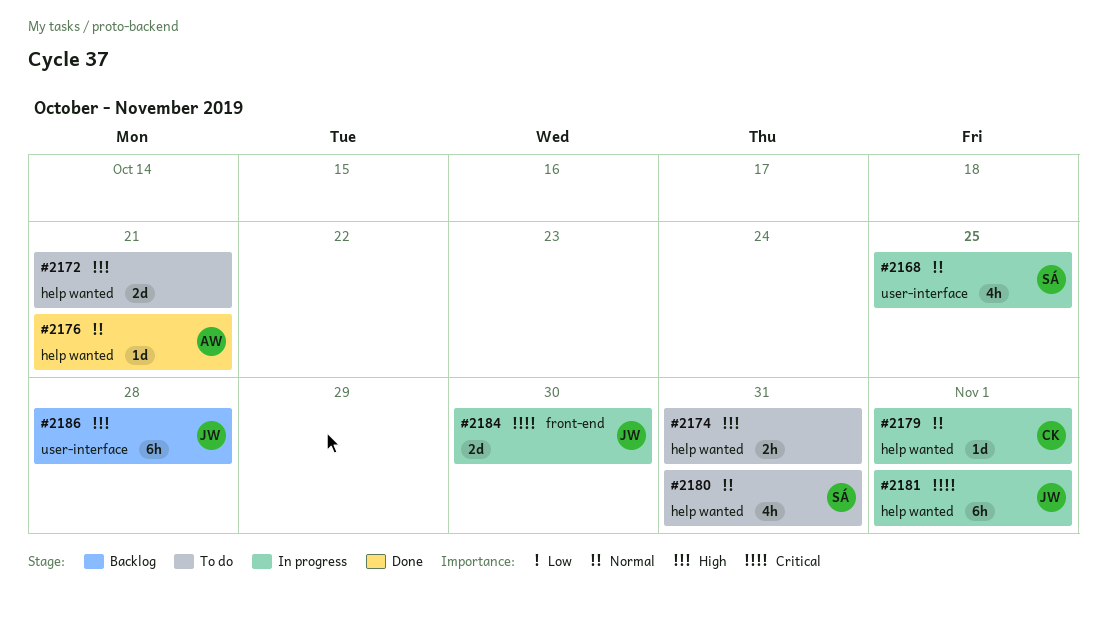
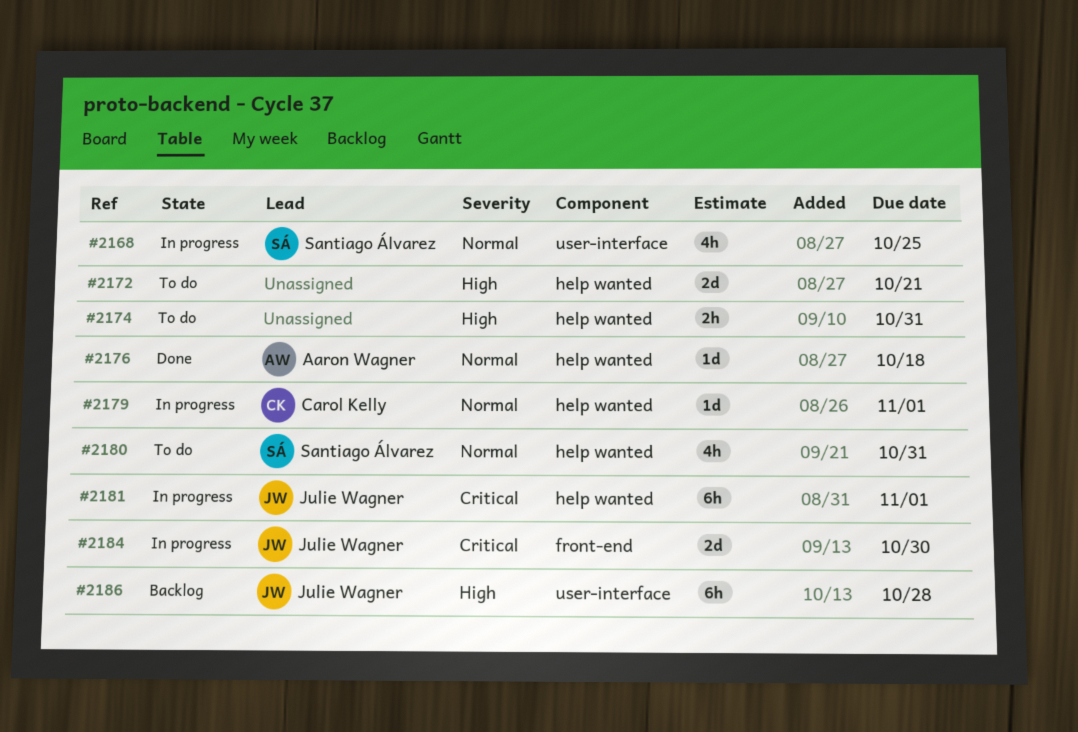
#2176, due: Oct 21 -> Oct 18

